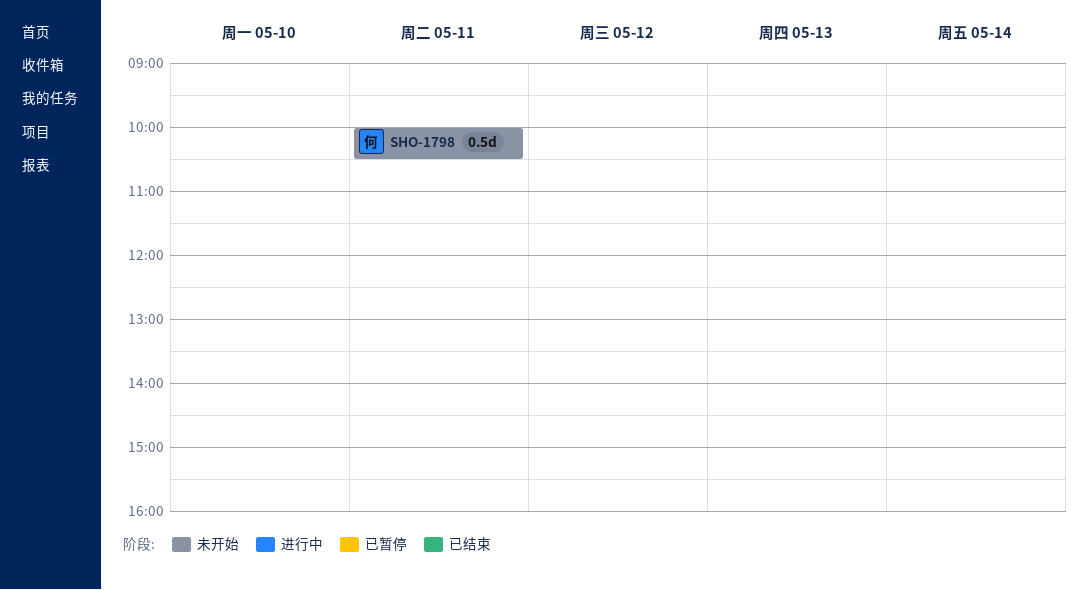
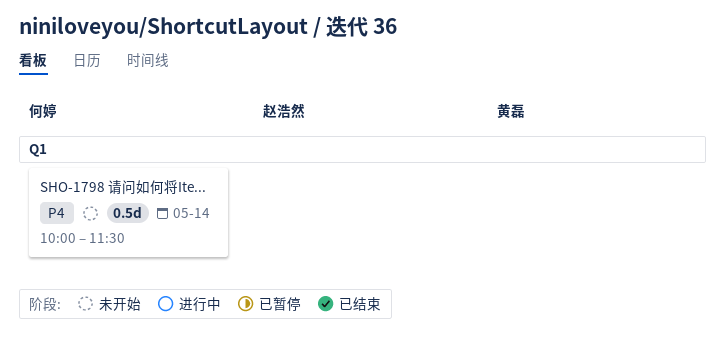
SHO-1798, day: May 11 -> May 14
SHO-1798, ends: 10:30 -> 11:30

